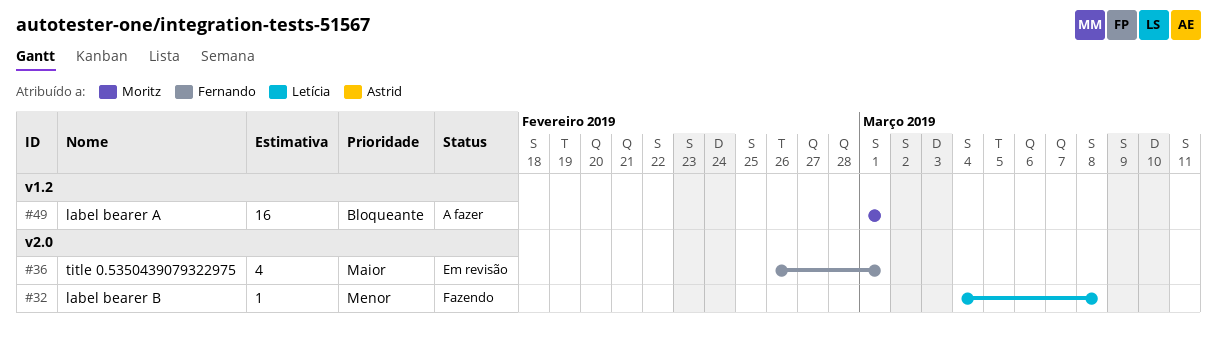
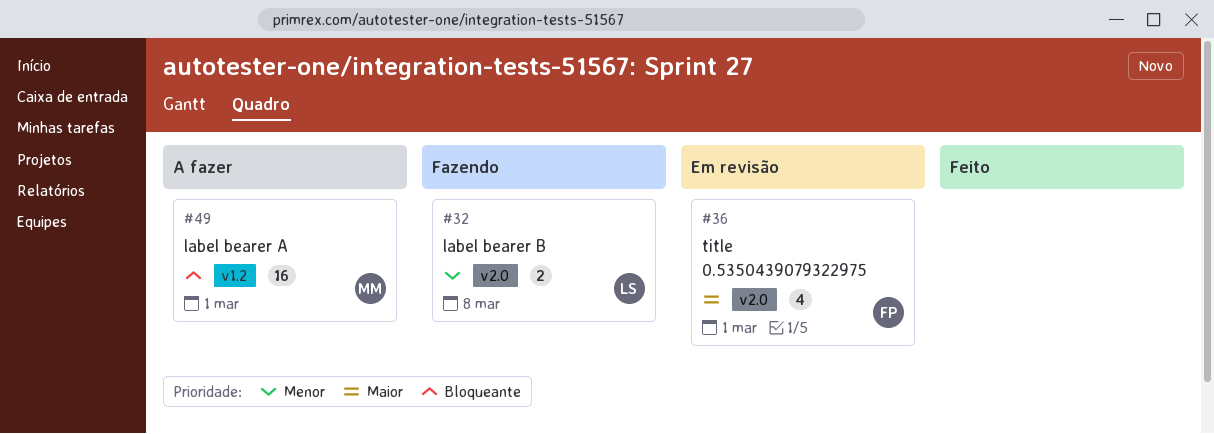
#32, estimate: 1 -> 2

